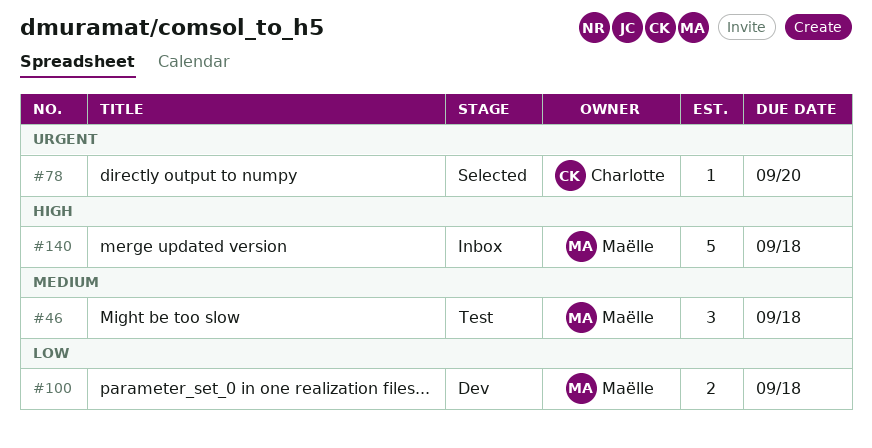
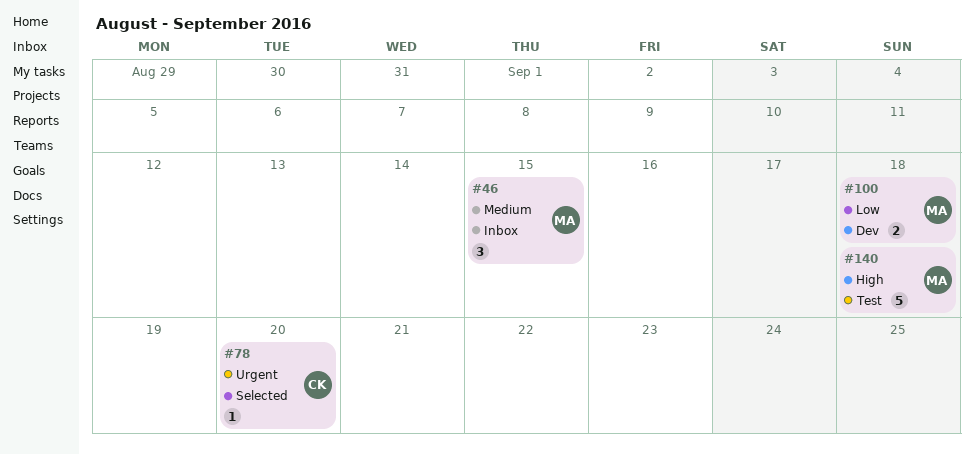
#46, status: Test -> Inbox
#46, due: Sep 18 -> Sep 15
#140, status: Inbox -> Test

